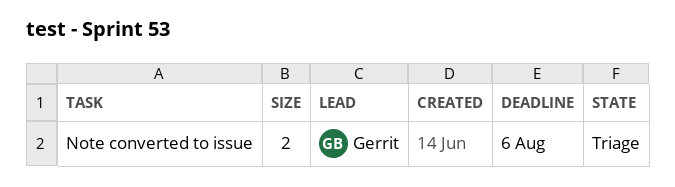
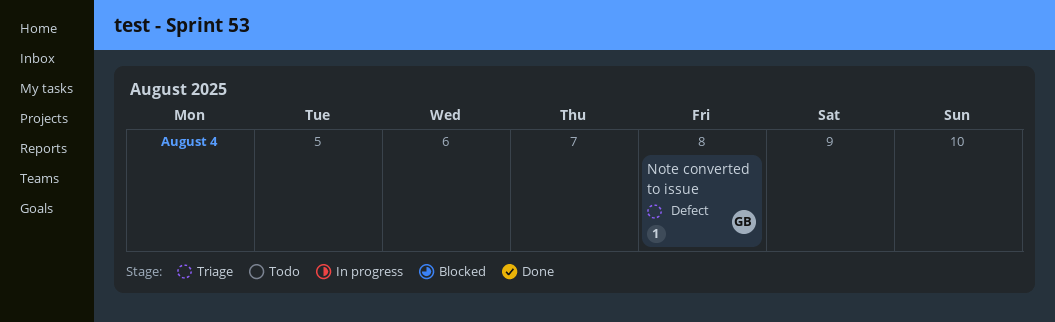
Note converted to issue, estimate: 2 -> 1
Note converted to issue, due: Aug 6 -> Aug 8

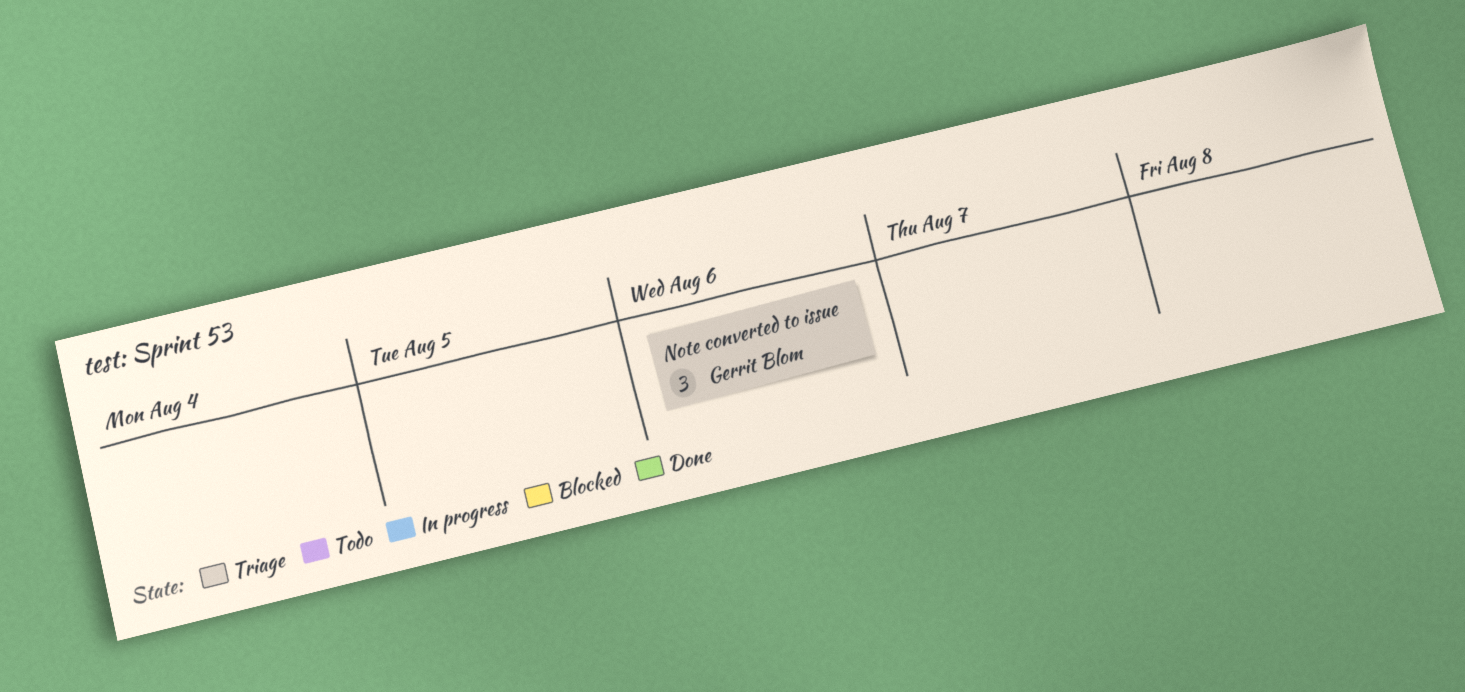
Note converted to issue, estimate: 1 -> 3
Note converted to issue, due: Aug 8 -> Aug 6

